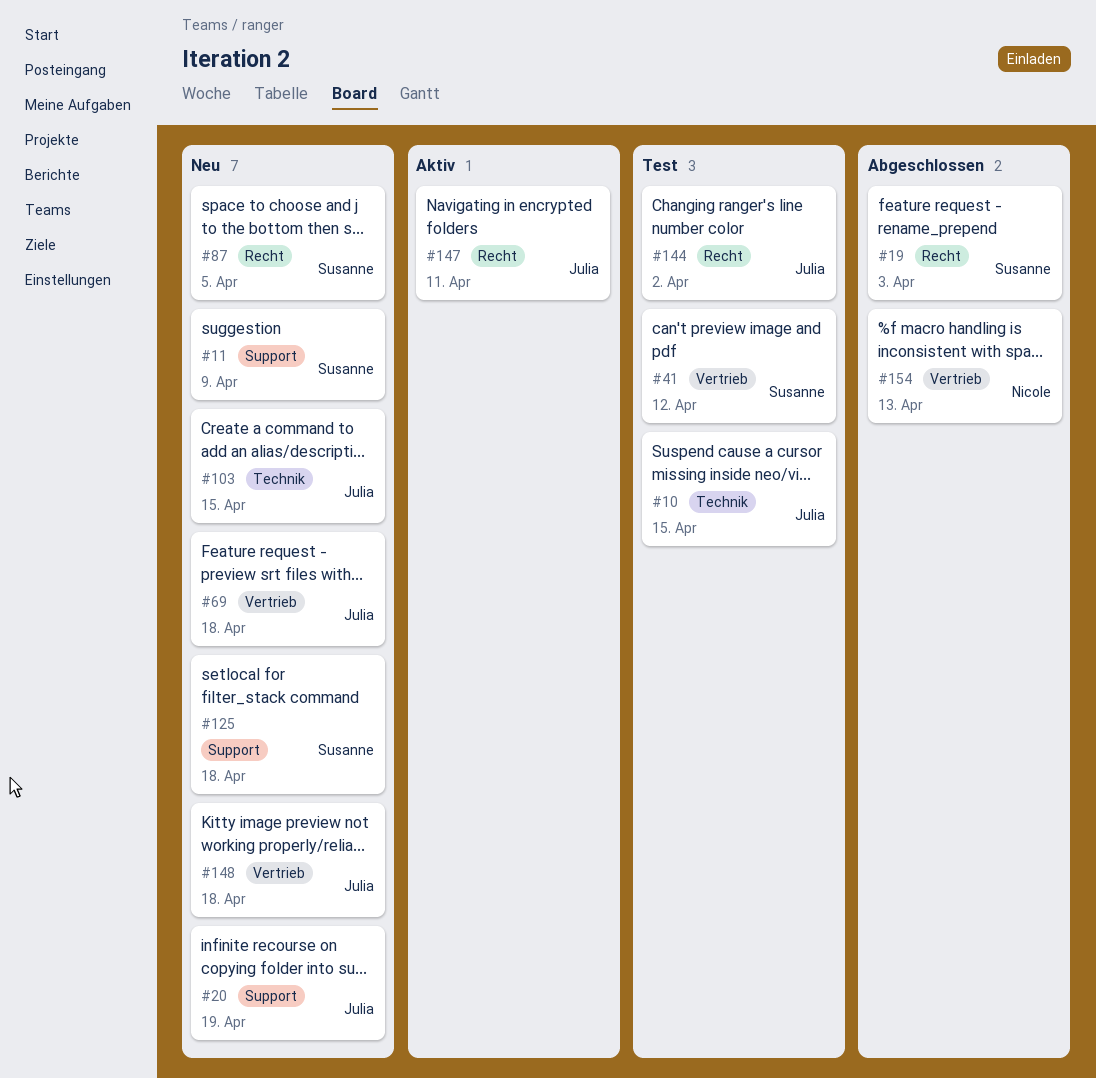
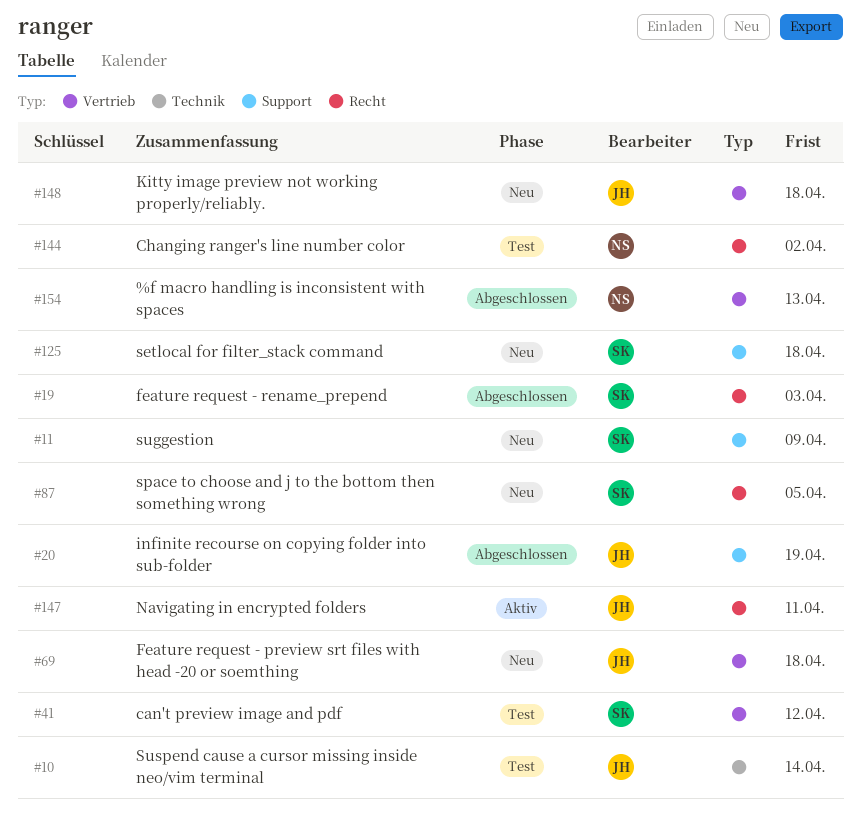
#10, due: Apr 15 -> Apr 14
#20, status: Neu -> Abgeschlossen
#103: present -> none
#144, owner: Julia -> Nicole

